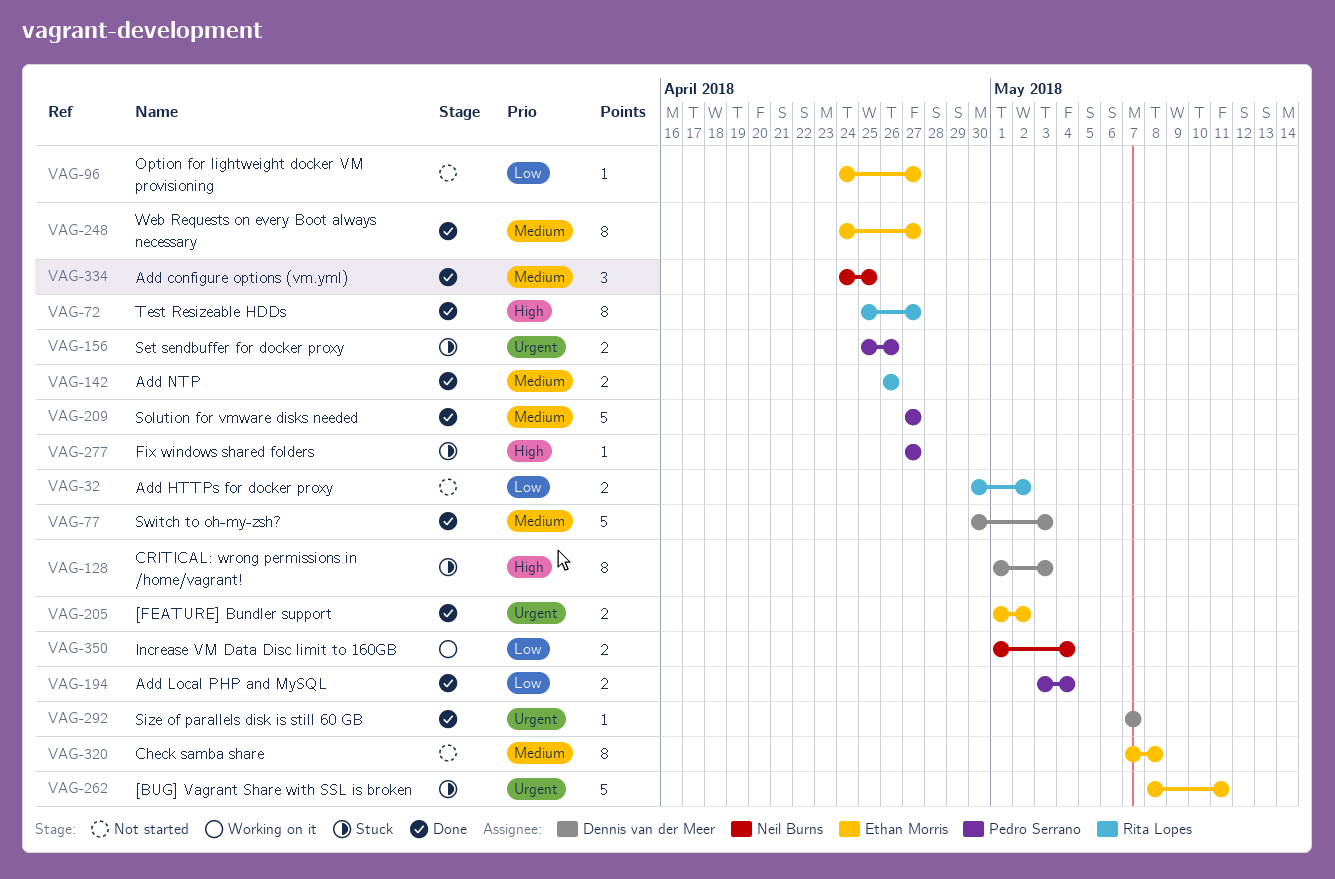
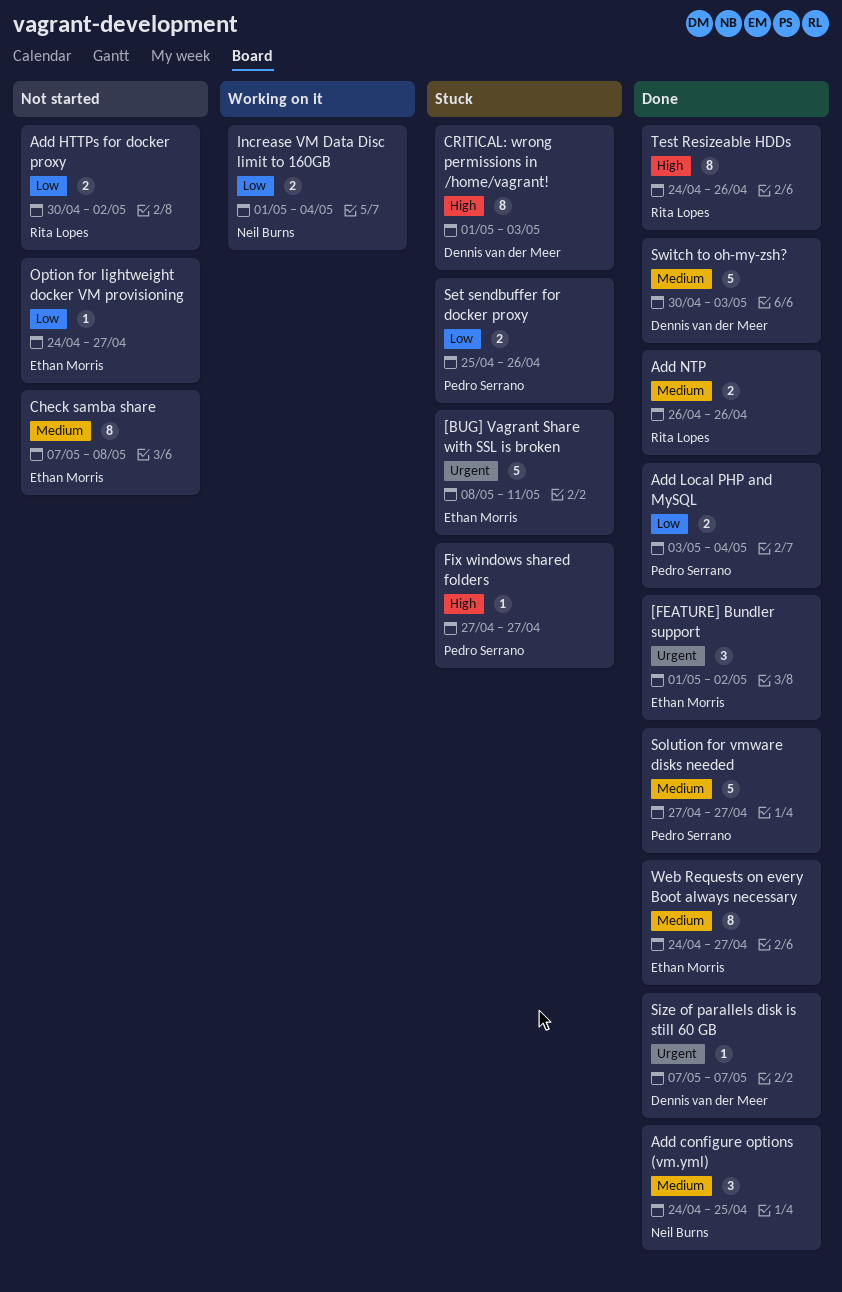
[FEATURE] Bundler support, estimate: 2 -> 3
Set sendbuffer for docker proxy, priority: Urgent -> Low
Test Resizeable HDDs, start: Apr 25 -> Apr 24
Test Resizeable HDDs, due: Apr 27 -> Apr 26

